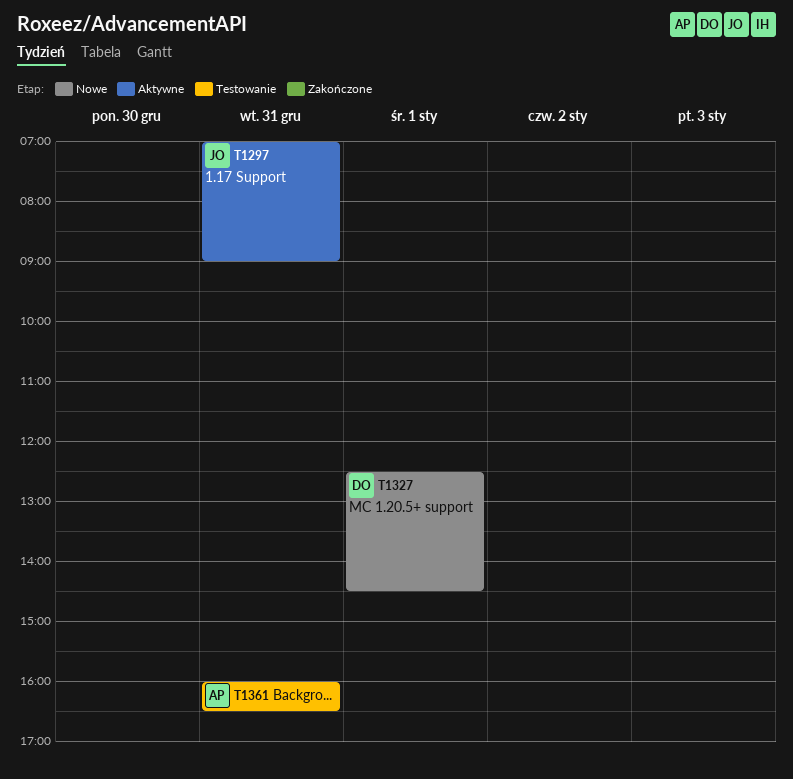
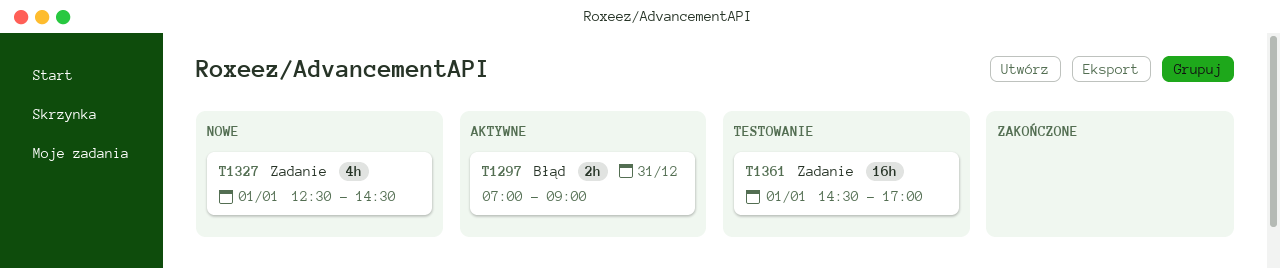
T1361, day: Dec 31 -> Jan 1
T1361, begins: 16:00 -> 14:30
T1361, ends: 16:30 -> 17:00

